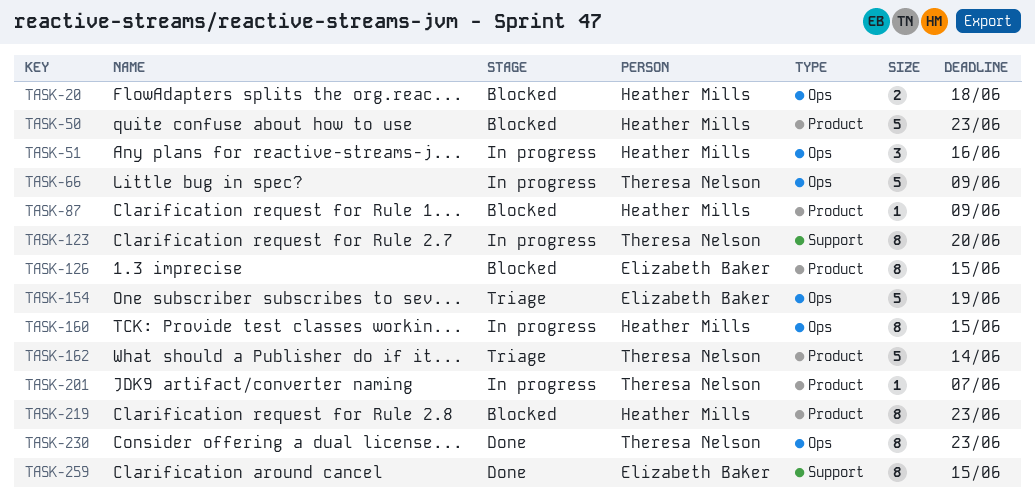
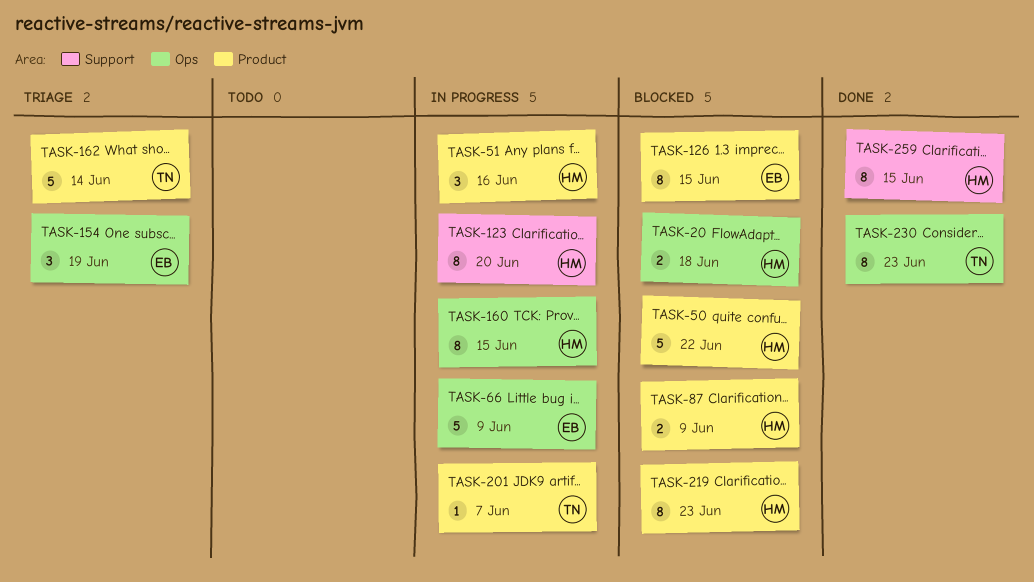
TASK-50, due: Jun 23 -> Jun 22
TASK-51, label: Ops -> Product
TASK-66, owner: Theresa Nelson -> Elizabeth Baker
TASK-87, estimate: 1 -> 2
TASK-123, owner: Theresa Nelson -> Heather Mills
TASK-154, estimate: 5 -> 3
TASK-259, owner: Elizabeth Baker -> Heather Mills

